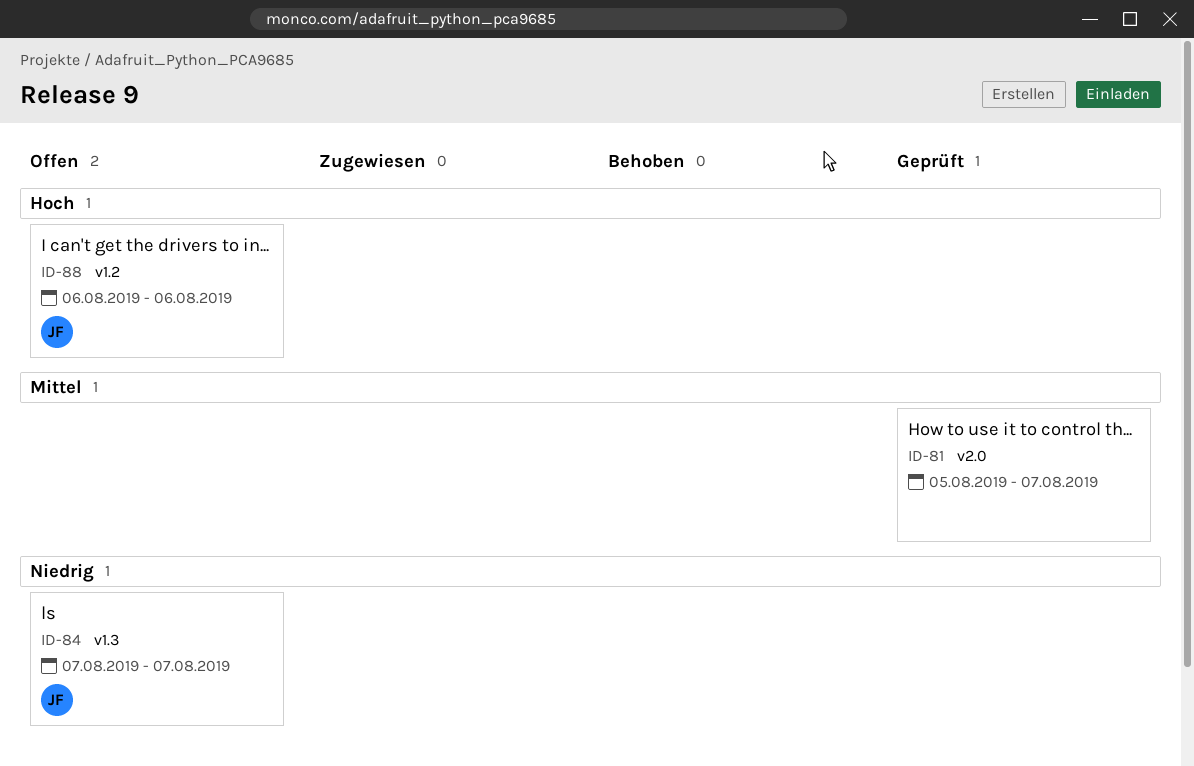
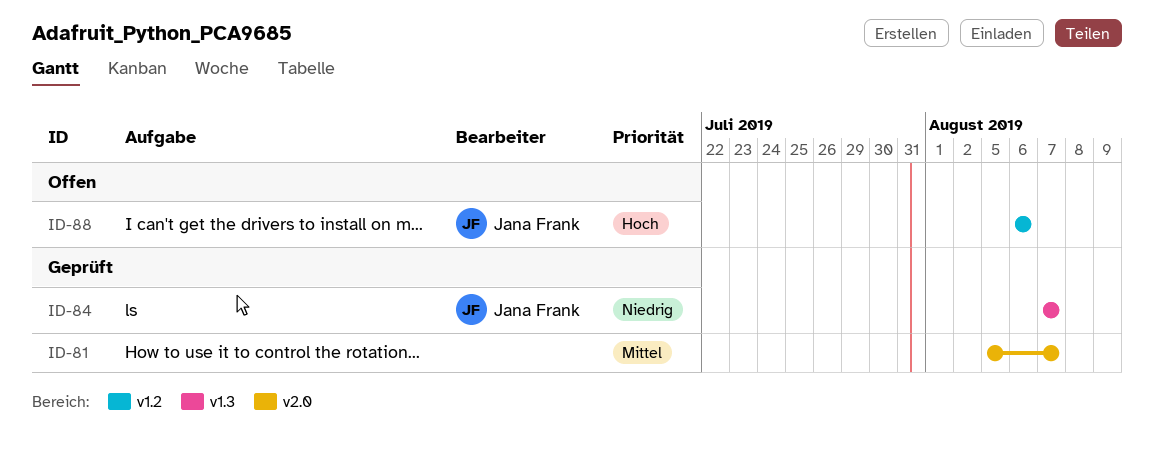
ID-84, status: Offen -> Geprüft

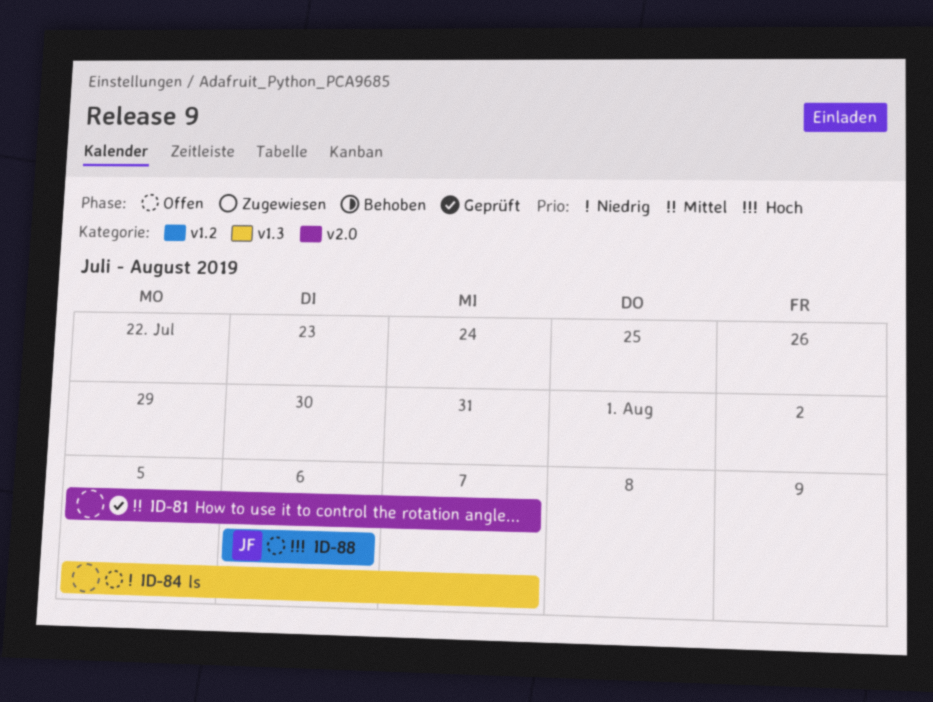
ID-84, status: Geprüft -> Offen
ID-84, owner: Jana Frank -> none
ID-84, start: Aug 7 -> Aug 5

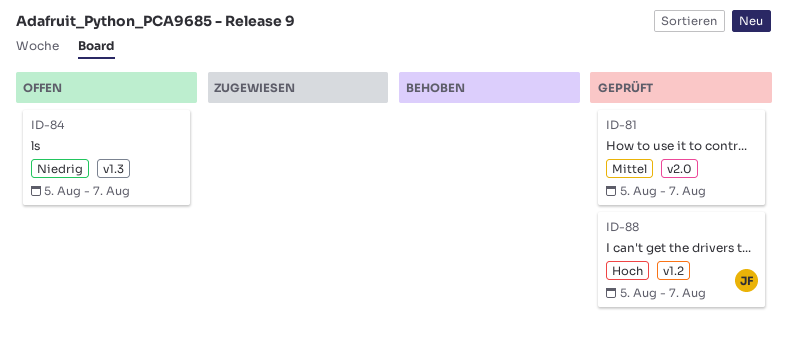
ID-88, status: Offen -> Geprüft
ID-88, start: Aug 6 -> Aug 5
ID-88, due: Aug 6 -> Aug 7

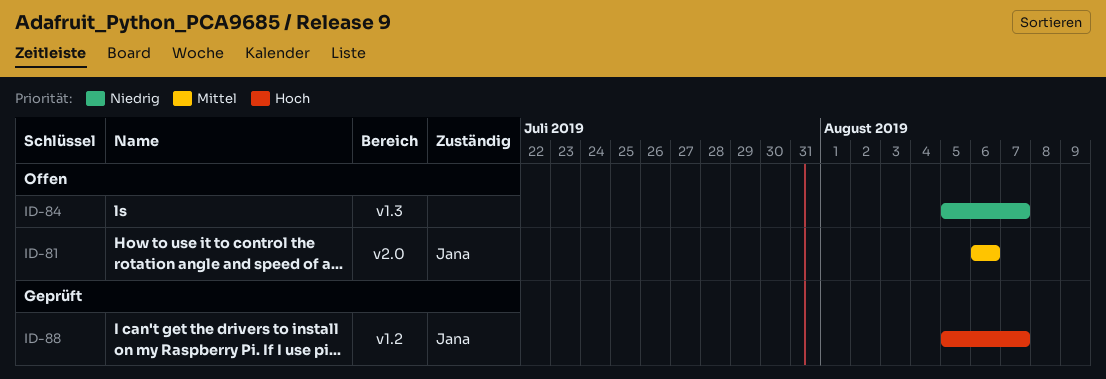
ID-81, status: Geprüft -> Offen
ID-81, owner: none -> Jana
ID-81, start: Aug 5 -> Aug 6
ID-81, due: Aug 7 -> Aug 6

